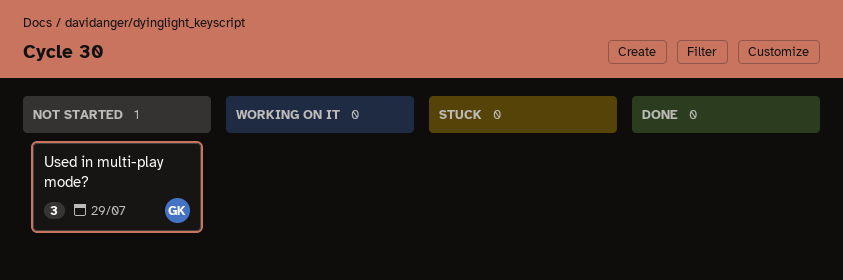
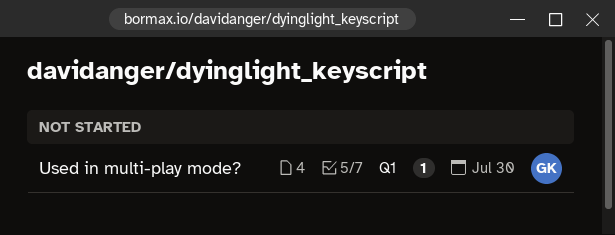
Used in multi-play mode?, estimate: 3 -> 1
Used in multi-play mode?, due: Jul 29 -> Jul 30

